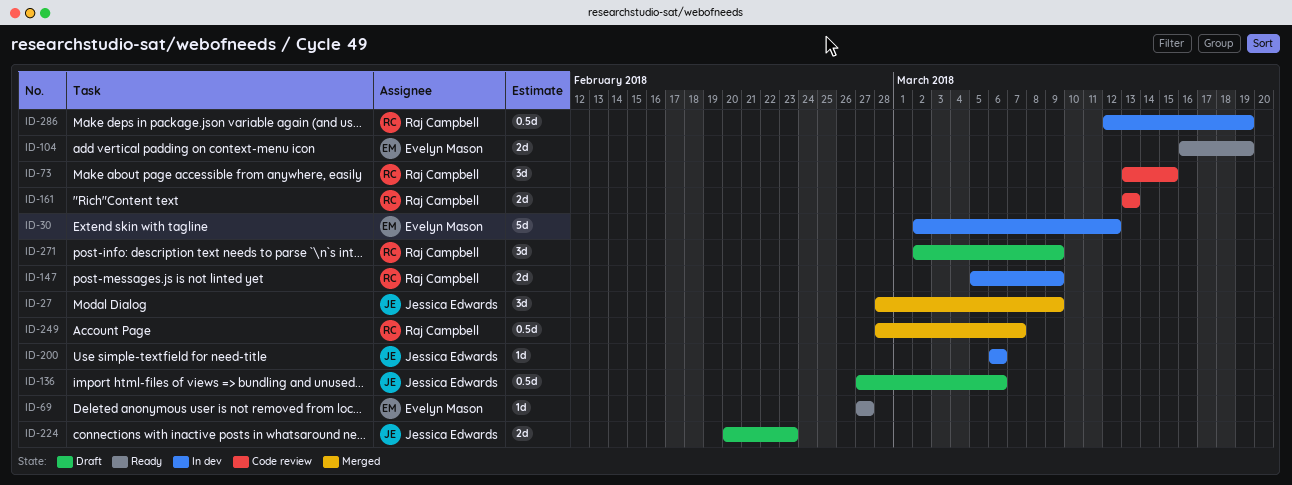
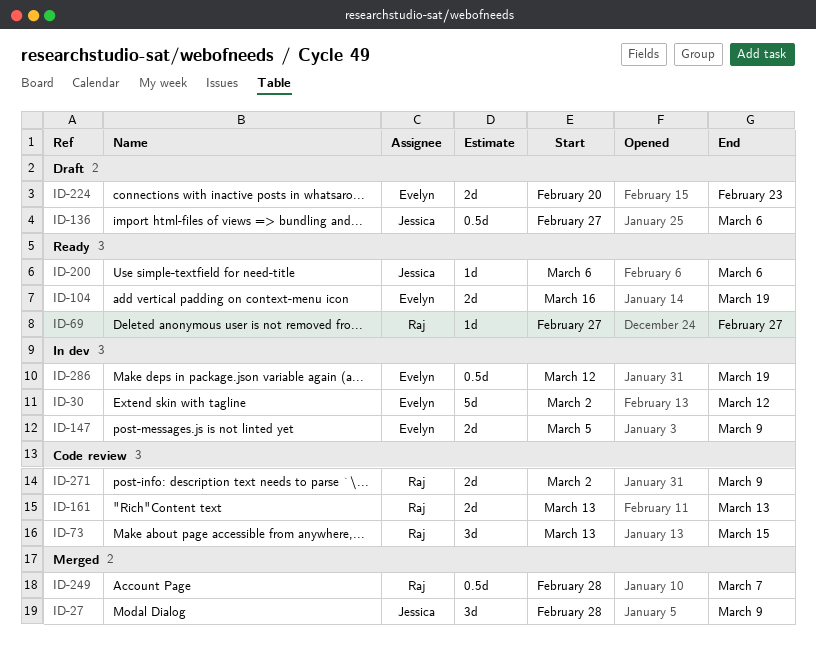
ID-69, owner: Evelyn Mason -> Raj Campbell
ID-147, owner: Raj Campbell -> Evelyn Mason
ID-200, status: In dev -> Ready
ID-224, owner: Jessica Edwards -> Evelyn Mason
ID-271, status: Draft -> Code review
ID-271, estimate: 3d -> 2d
ID-286, owner: Raj Campbell -> Evelyn Mason

